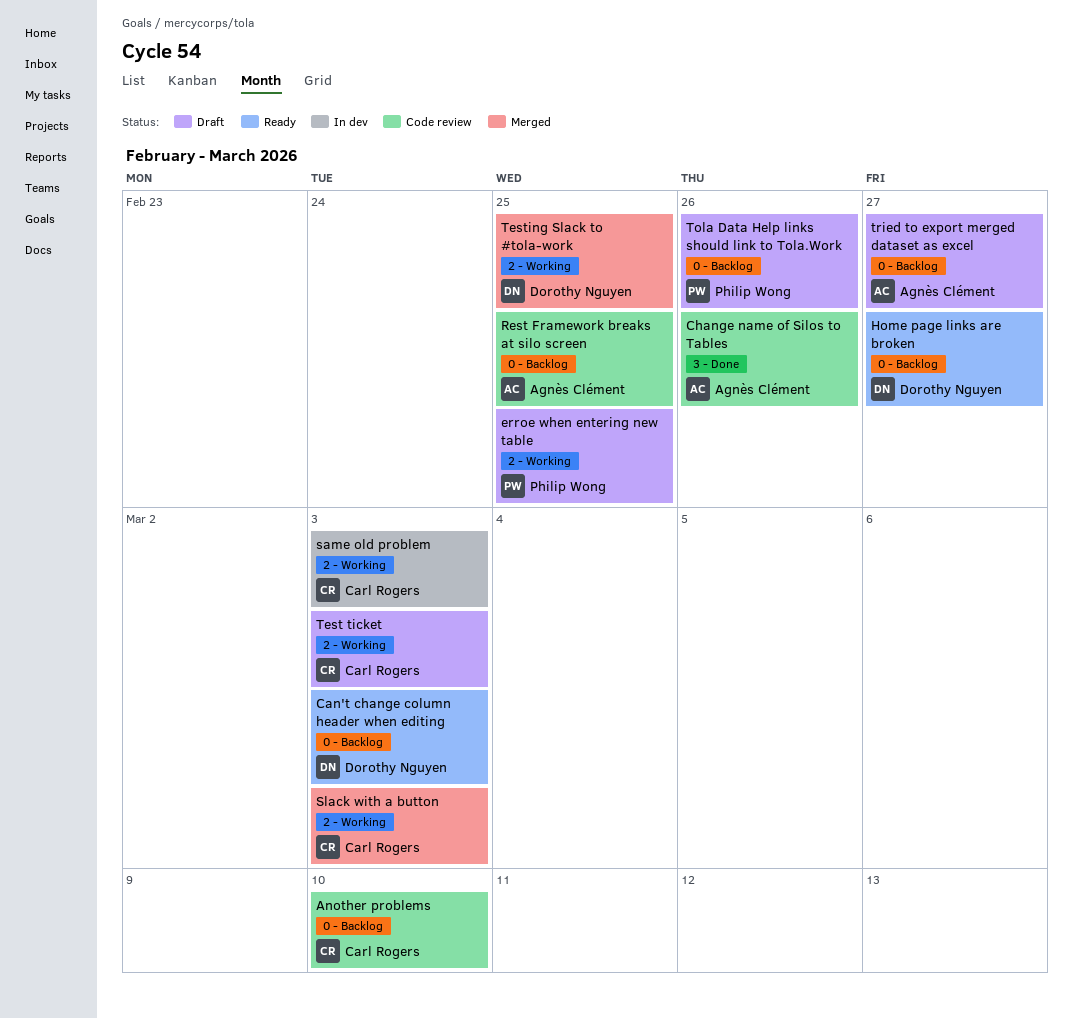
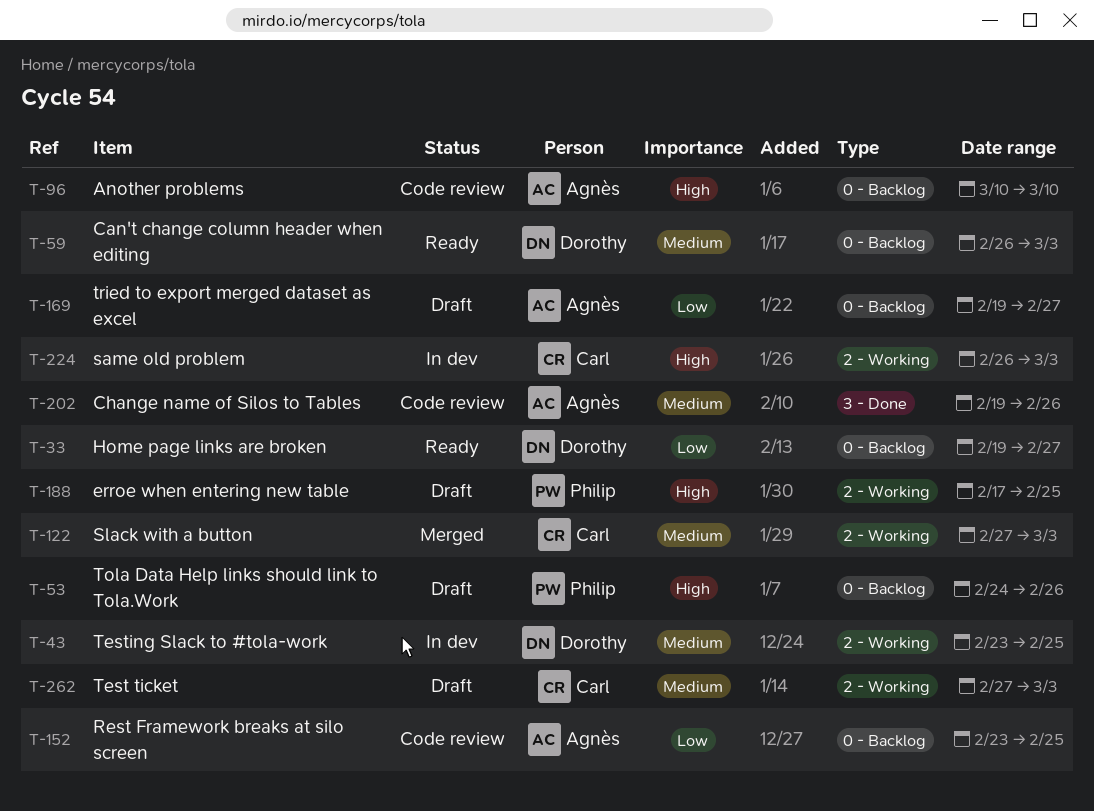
Another problems, owner: Carl Rogers -> Agnès Clément
Testing Slack to #tola-work, status: Merged -> In dev

